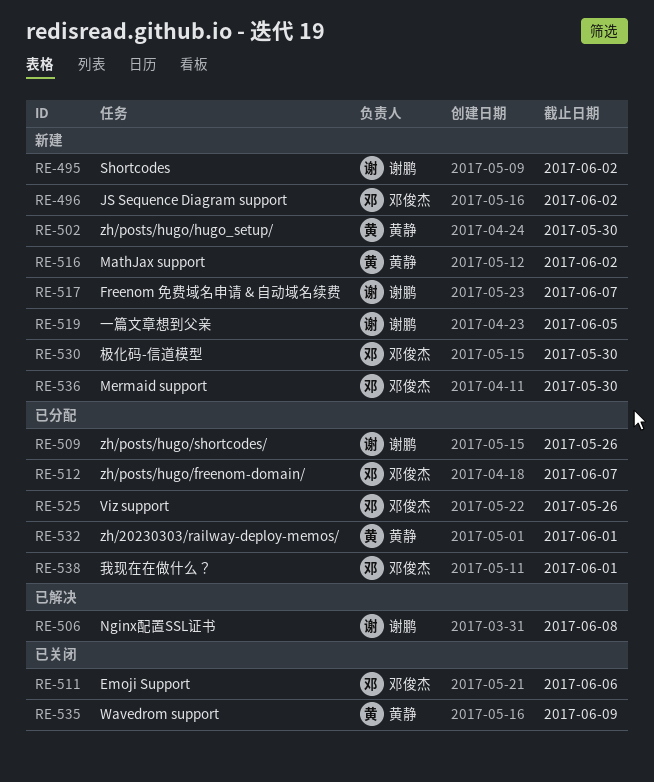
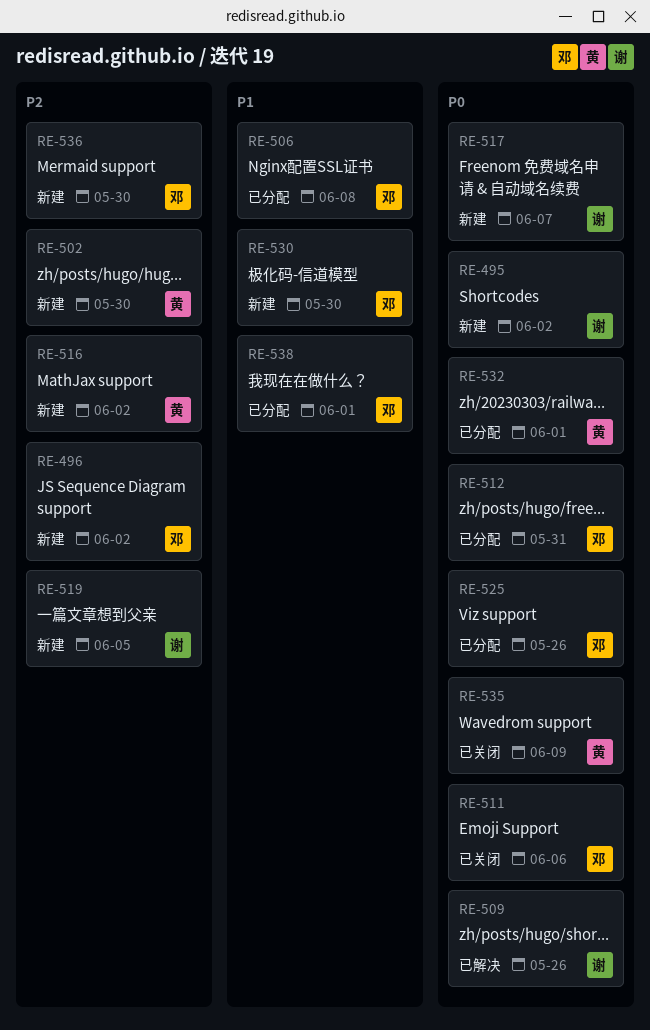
RE-506, status: 已解决 -> 已分配
RE-506, owner: 谢鹏 -> 邓俊杰
RE-509, status: 已分配 -> 已解决
RE-512, due: Jun 7 -> May 31

